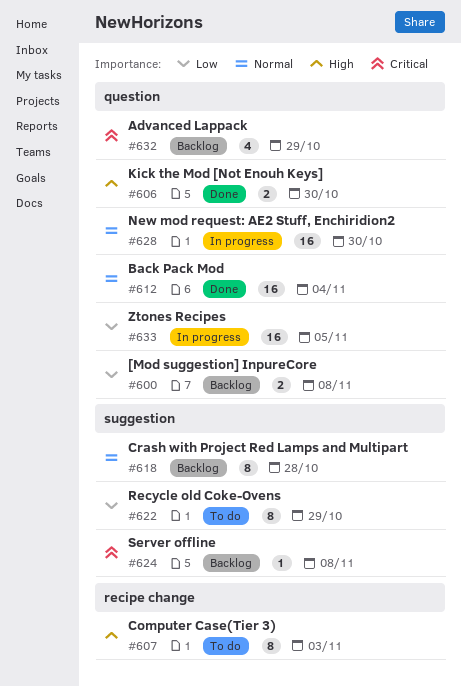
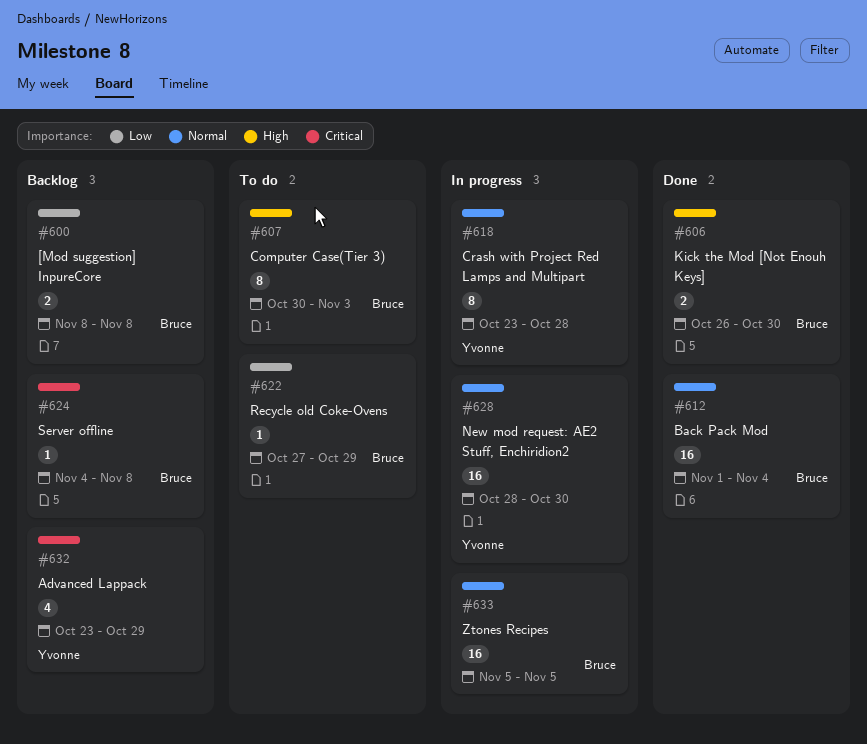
#618, status: Backlog -> In progress
#622, estimate: 8 -> 1
#633, priority: Low -> Normal

